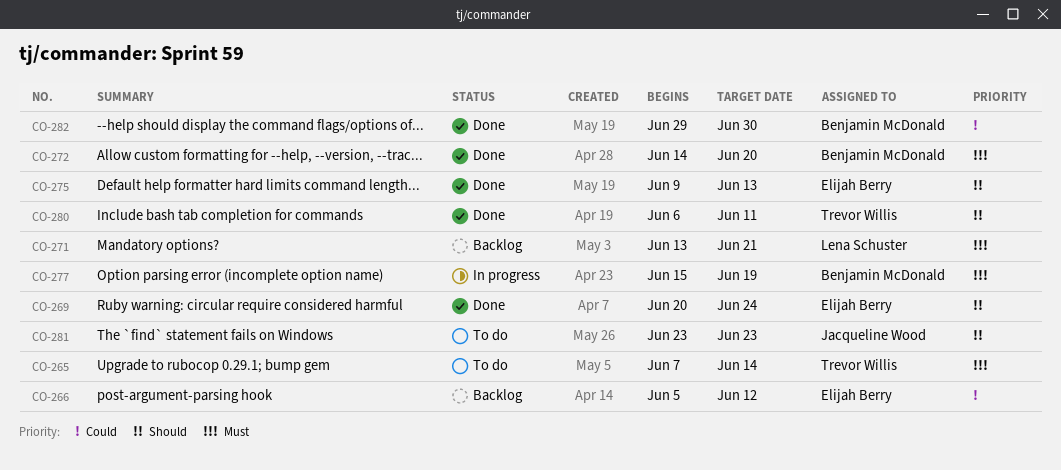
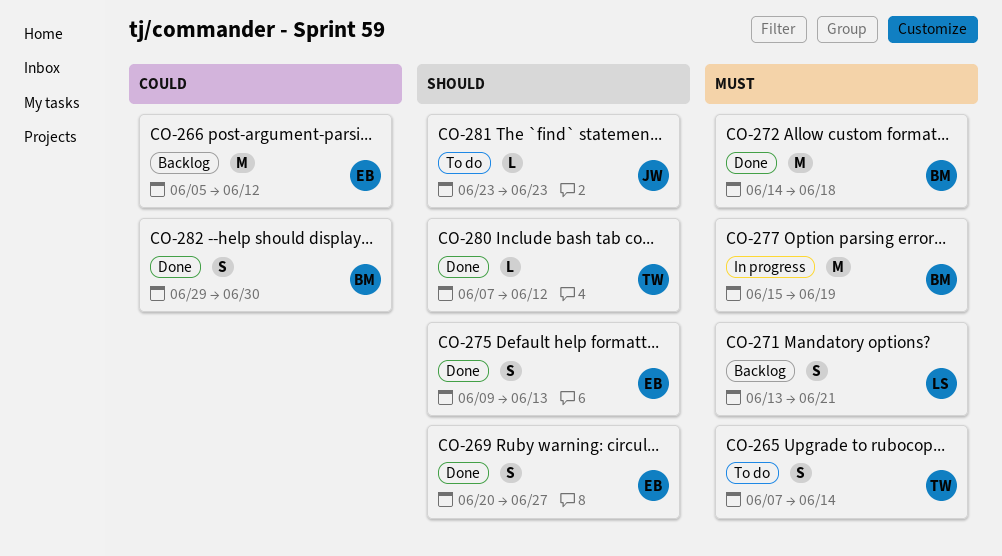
CO-269, due: Jun 24 -> Jun 27
CO-272, due: Jun 20 -> Jun 18
CO-280, start: Jun 6 -> Jun 7
CO-280, due: Jun 11 -> Jun 12

